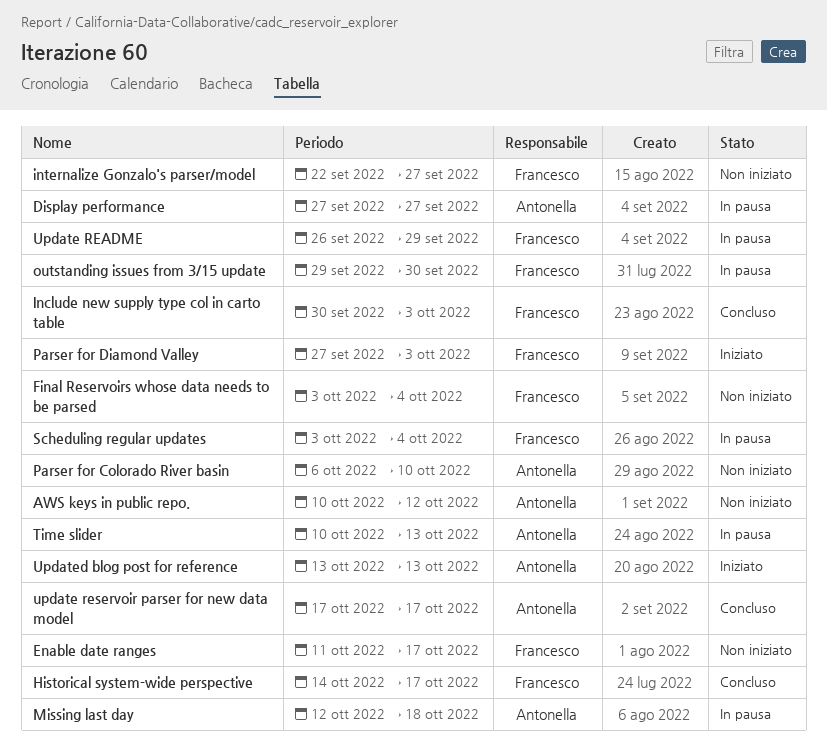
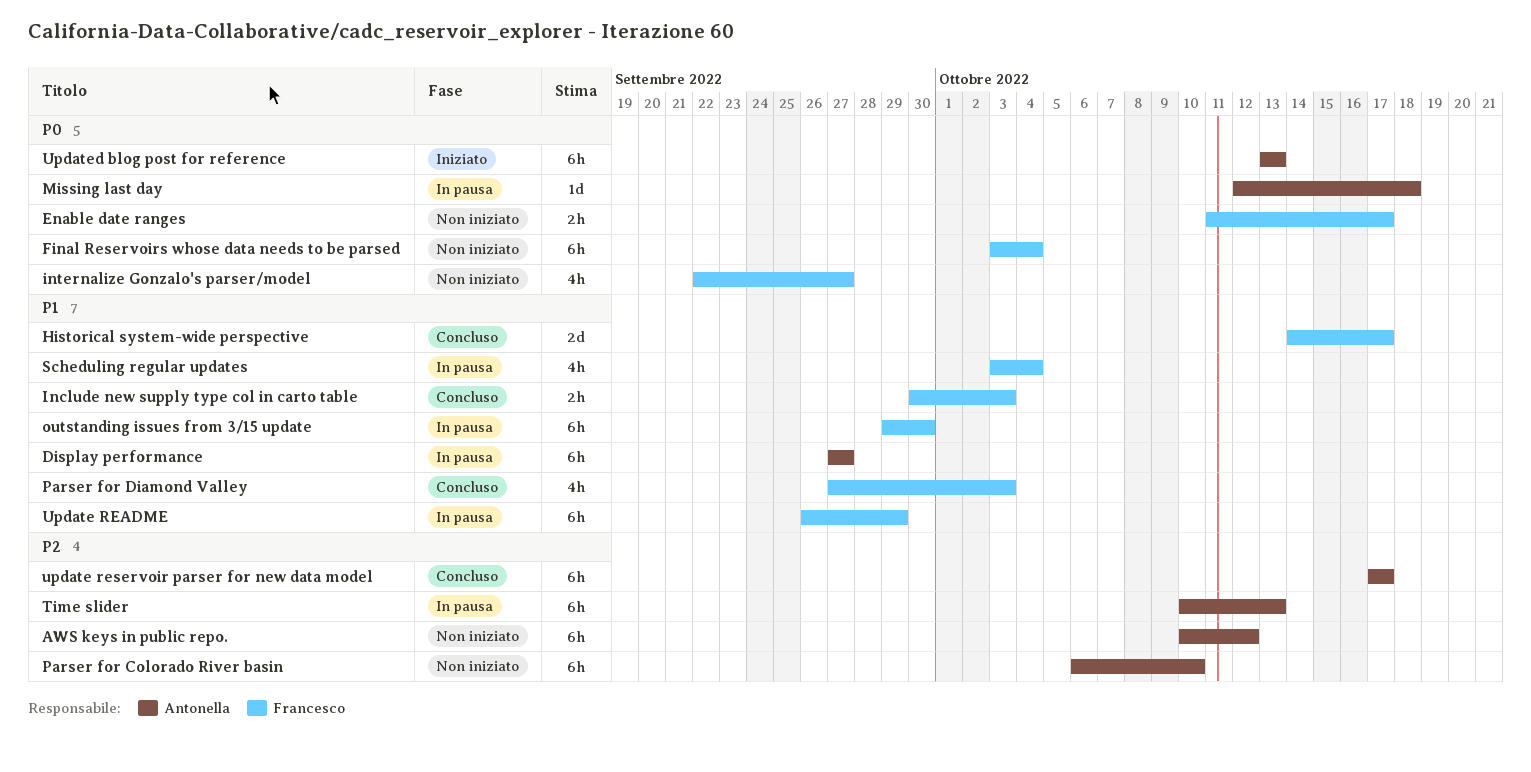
Parser for Diamond Valley, status: Iniziato -> Concluso

